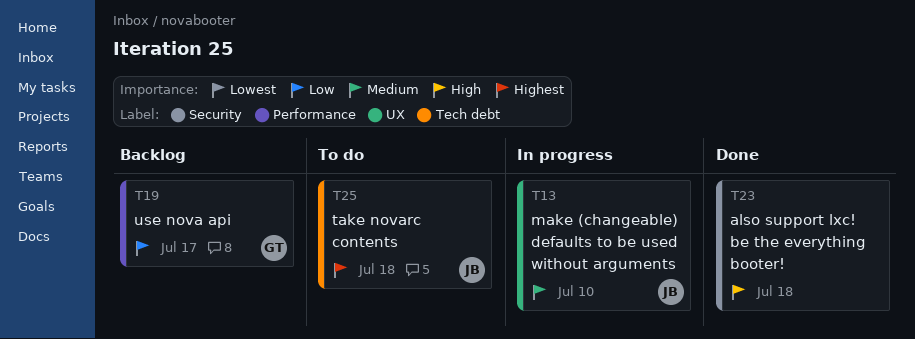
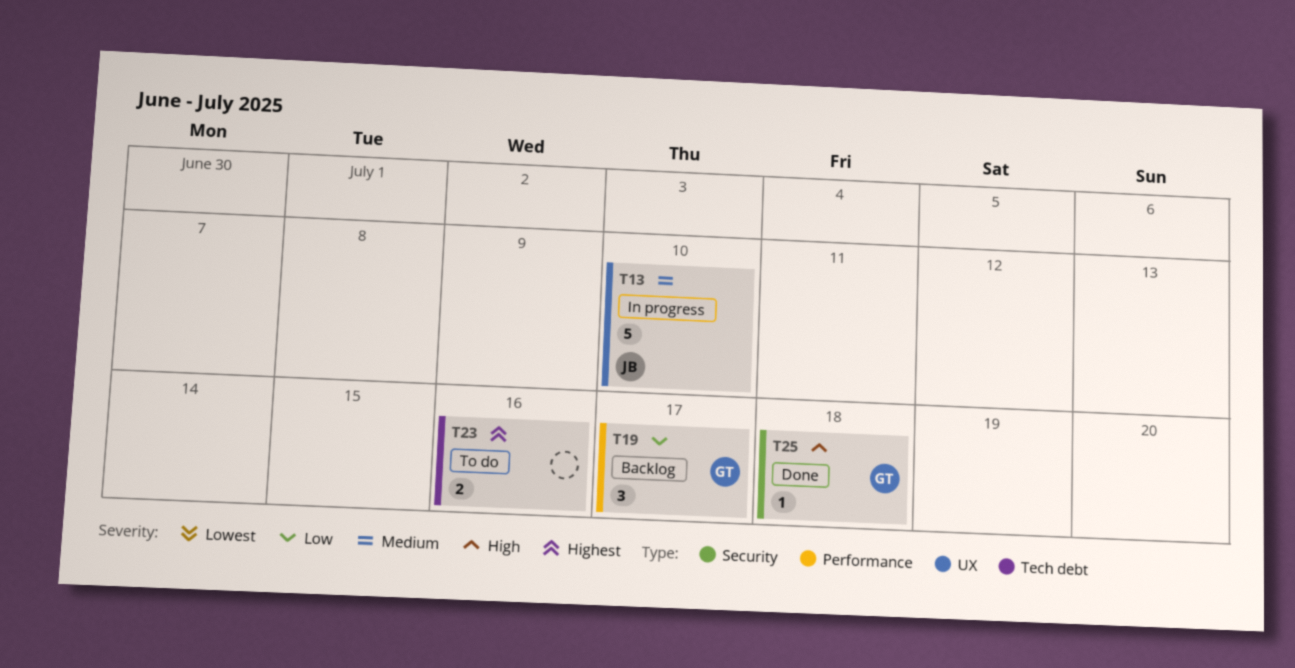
T23, status: Done -> To do
T23, priority: High -> Highest
T23, label: Security -> Tech debt
T23, due: Jul 18 -> Jul 16
T25, status: To do -> Done
T25, owner: JB -> GT
T25, priority: Highest -> High
T25, label: Tech debt -> Security

